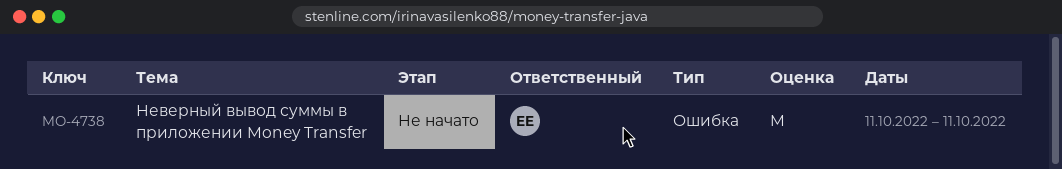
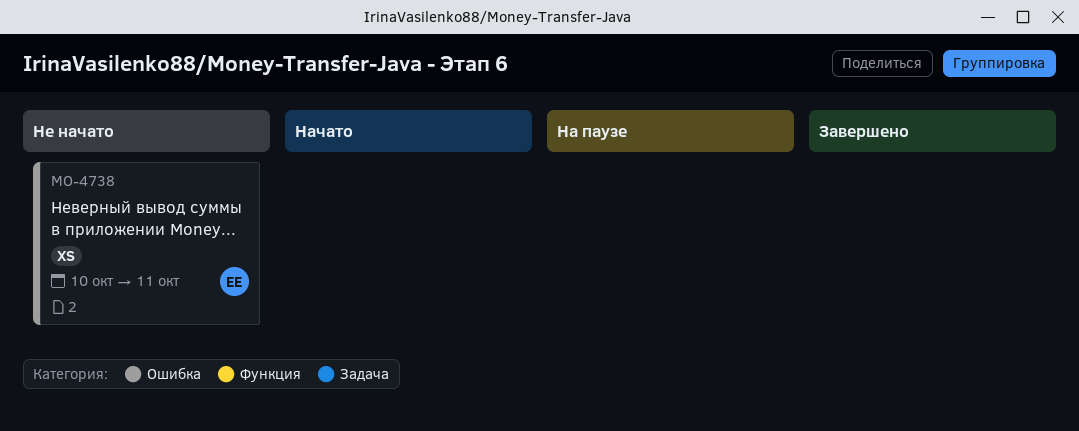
MO-4738, estimate: M -> XS
MO-4738, start: Oct 11 -> Oct 10

